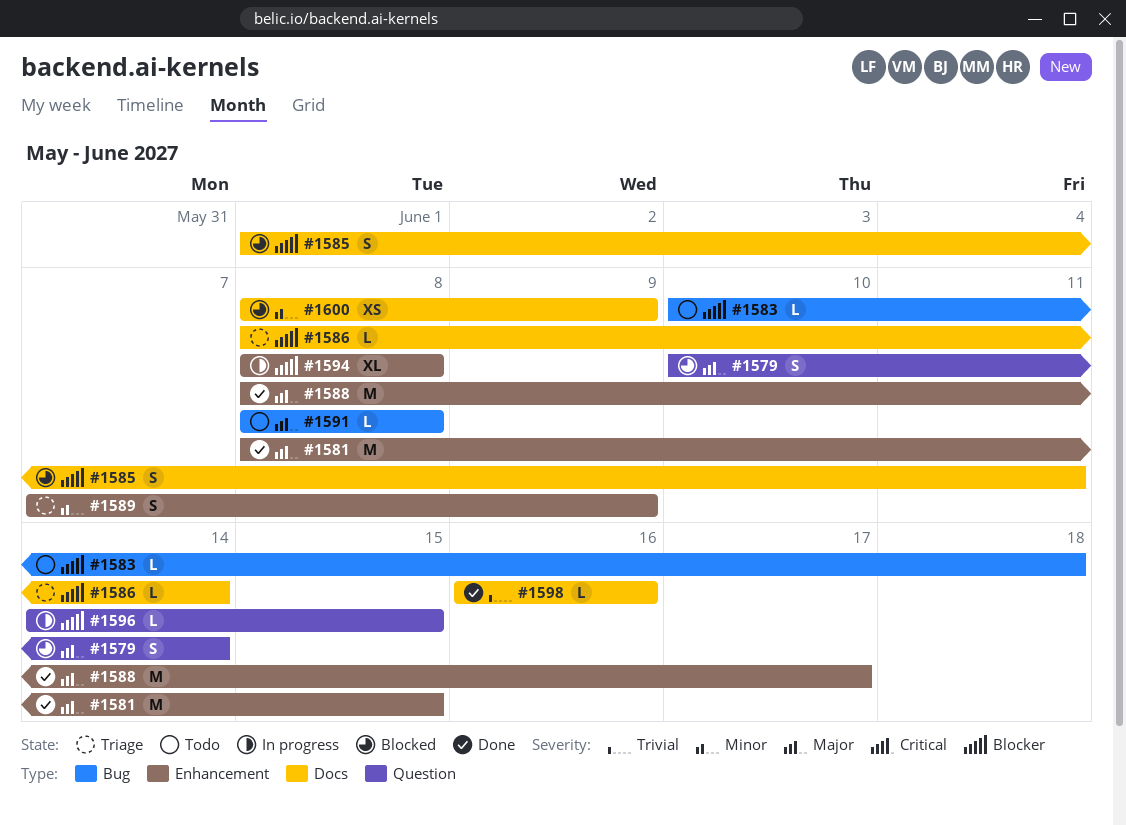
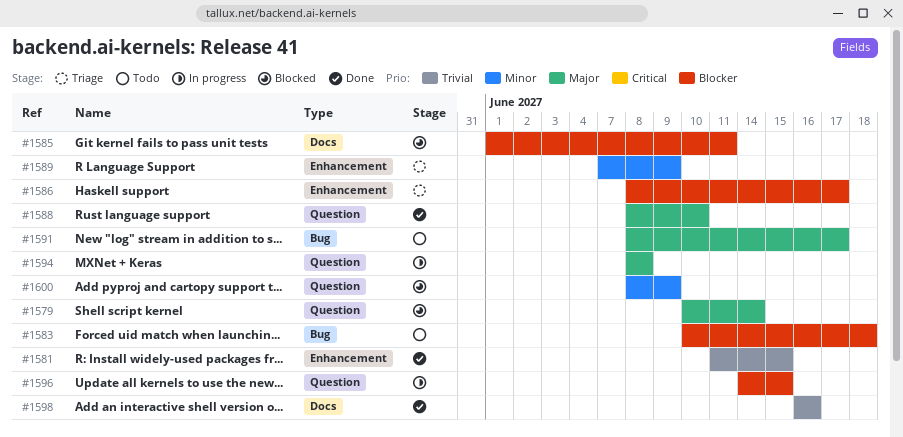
#1581, priority: Major -> Trivial
#1581, start: Jun 8 -> Jun 11
#1586, label: Docs -> Enhancement
#1586, due: Jun 14 -> Jun 17
#1588, label: Enhancement -> Question
#1588, due: Jun 17 -> Jun 10
#1591, due: Jun 8 -> Jun 17
#1594, priority: Blocker -> Major
#1594, label: Enhancement -> Question
#1600, label: Docs -> Question

